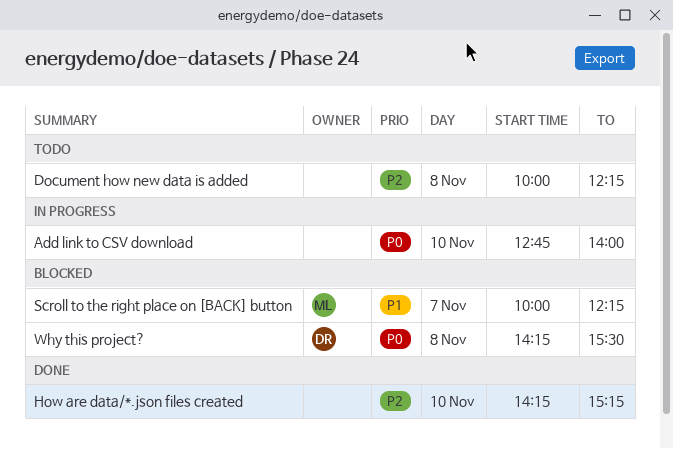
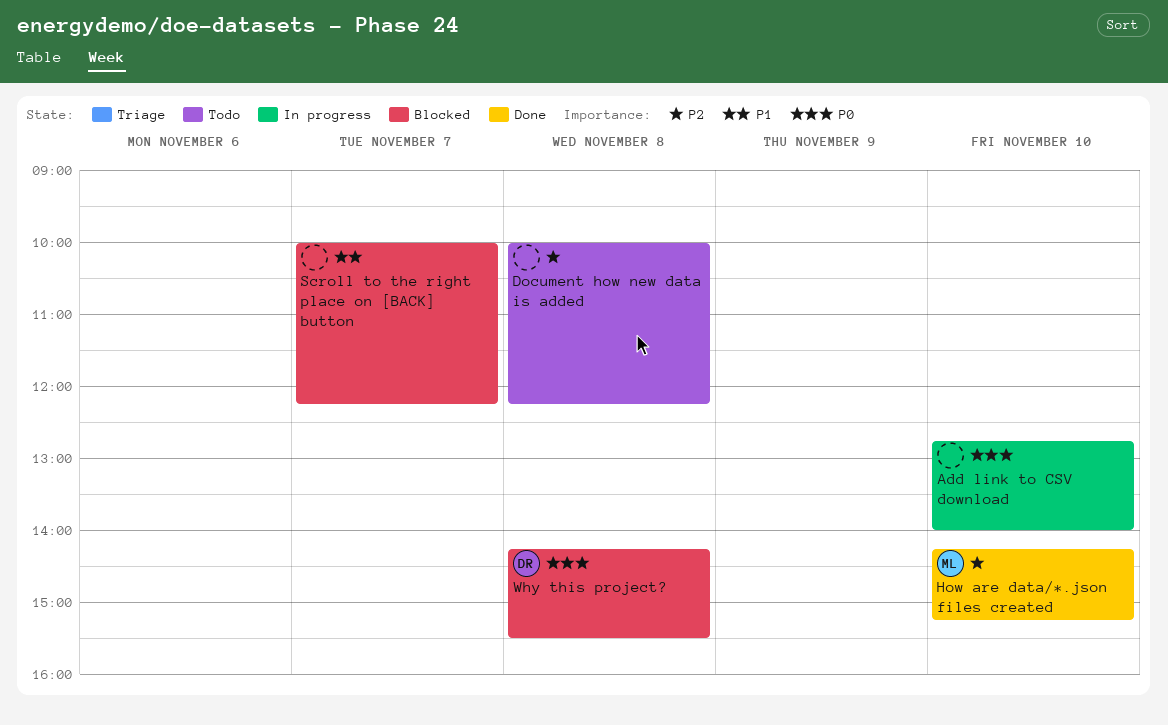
How are data/*.json files created, owner: none -> ML
Scroll to the right place on [BACK] button, owner: ML -> none

